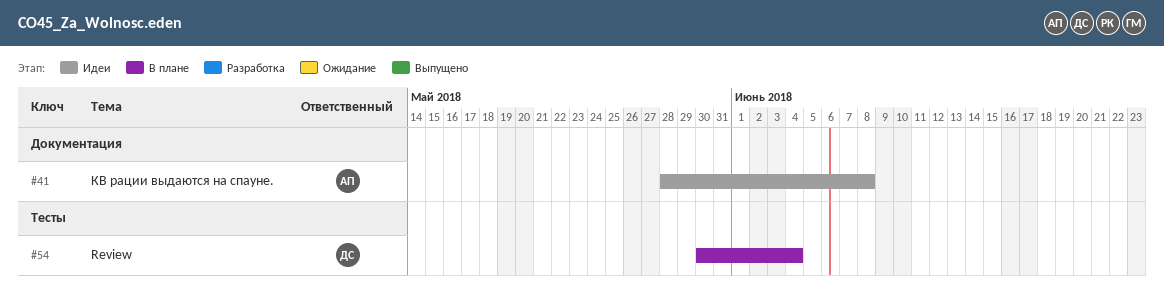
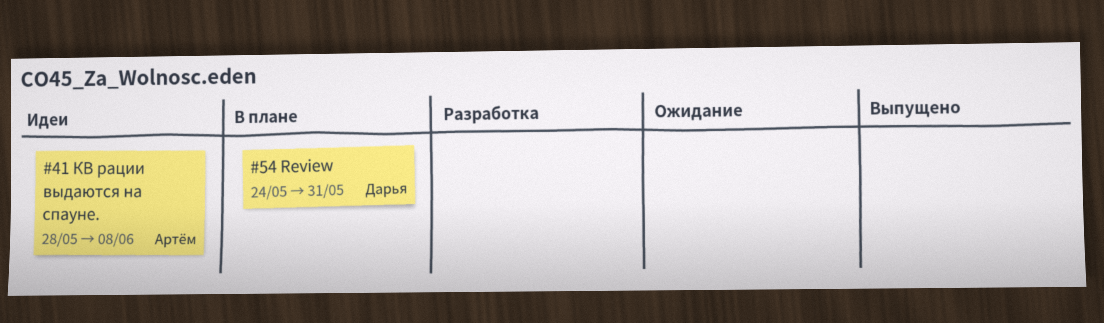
#54, start: May 30 -> May 24
#54, due: Jun 4 -> May 31

